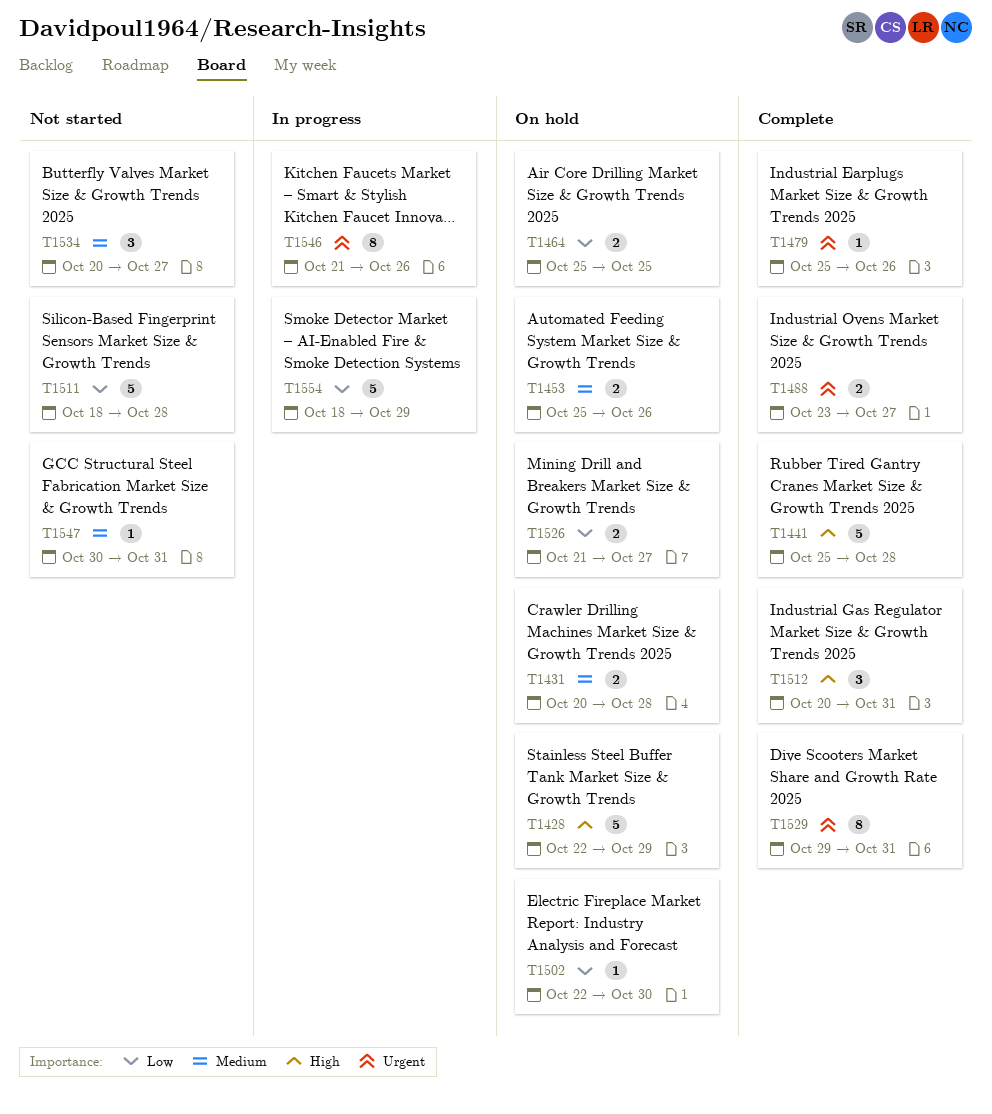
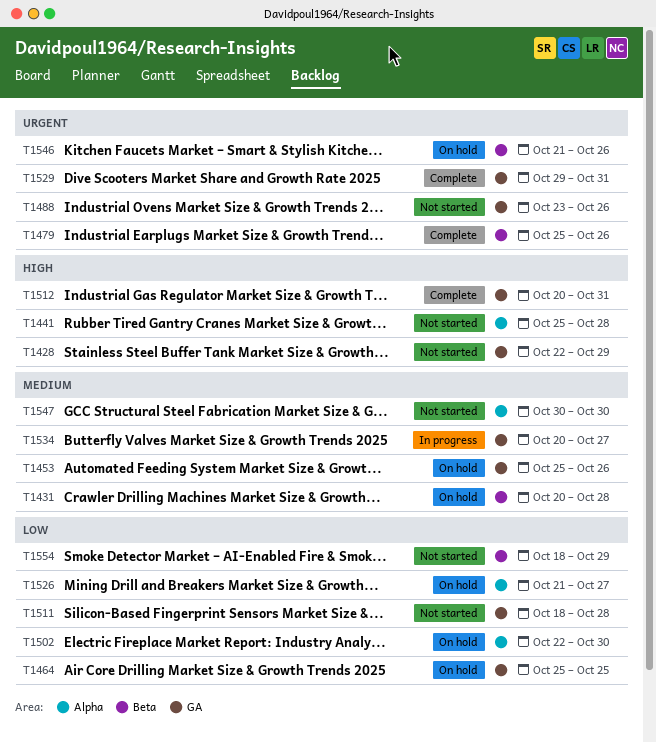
T1428, status: On hold -> Not started
T1441, status: Complete -> Not started
T1488, status: Complete -> Not started
T1488, due: Oct 27 -> Oct 26
T1534, status: Not started -> In progress
T1546, status: In progress -> On hold
T1547, due: Oct 31 -> Oct 30
T1554, status: In progress -> Not started

